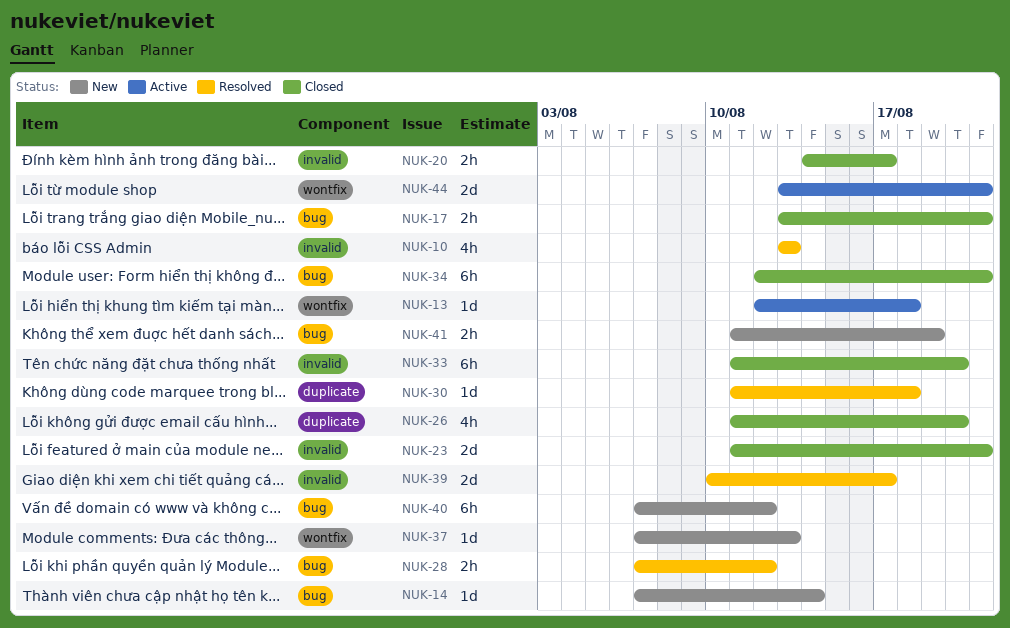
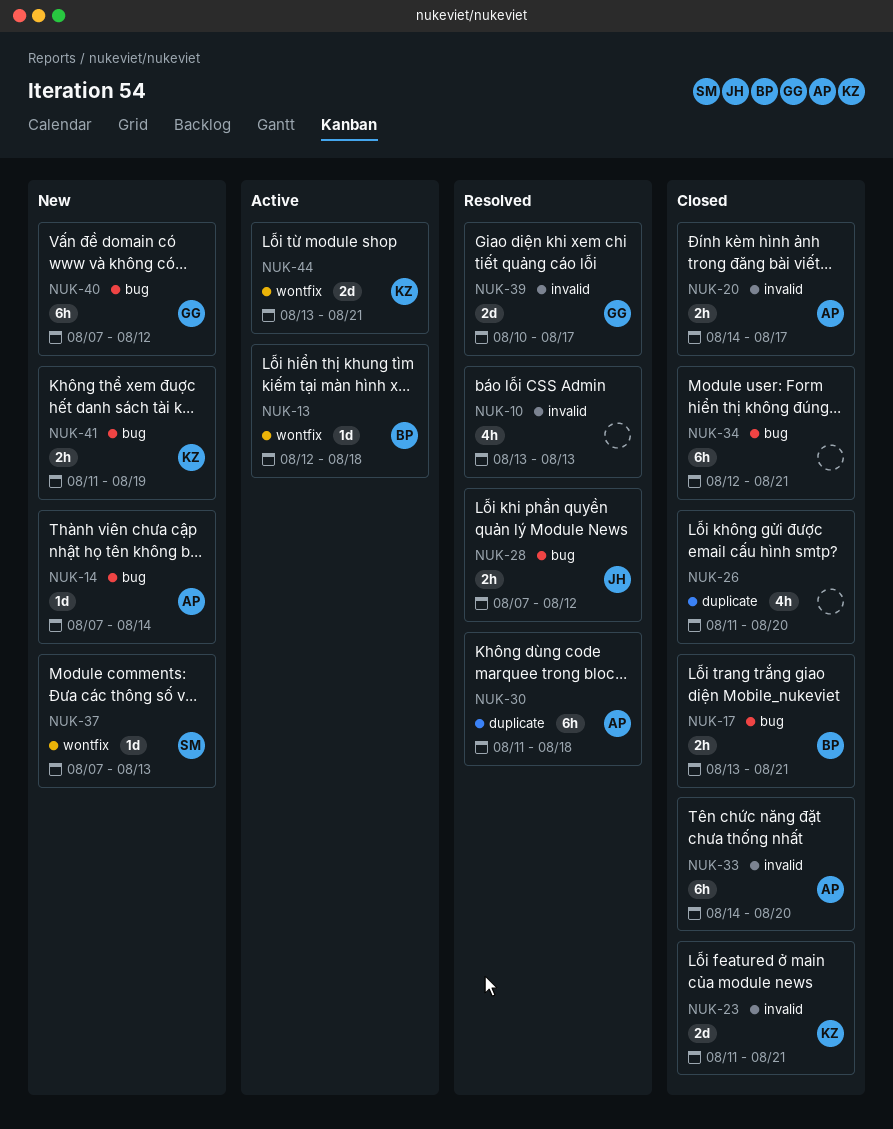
NUK-30, estimate: 1d -> 6h
NUK-33, start: Aug 11 -> Aug 14

